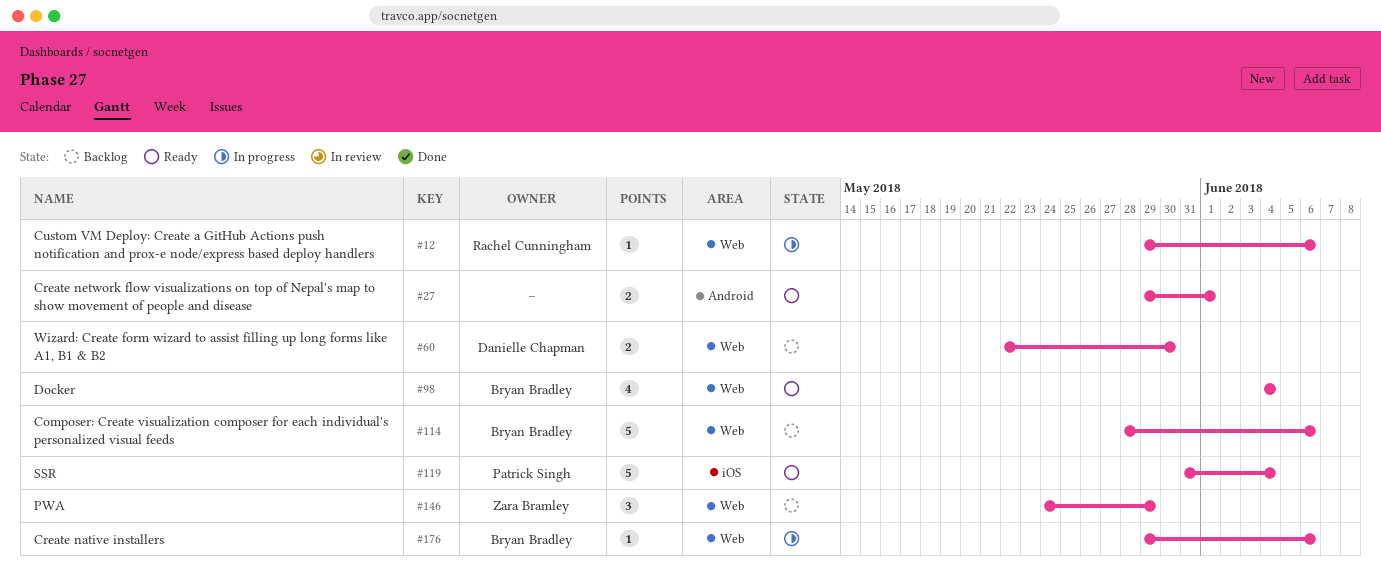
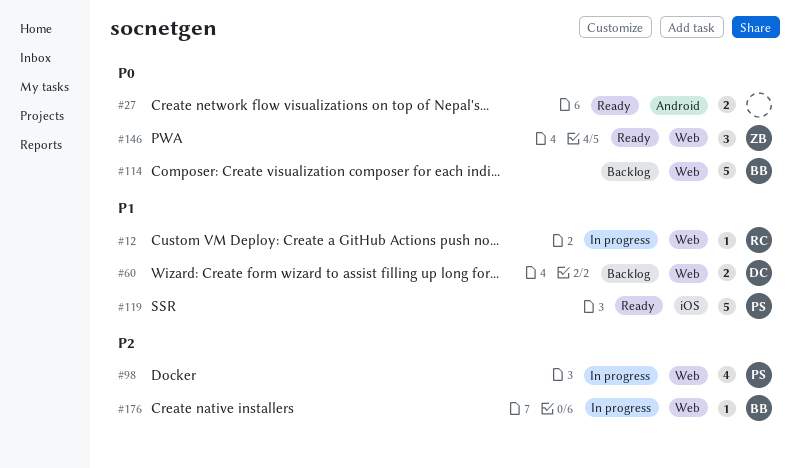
#98, status: Ready -> In progress
#98, owner: Bryan Bradley -> Patrick Singh
#146, status: Backlog -> Ready

